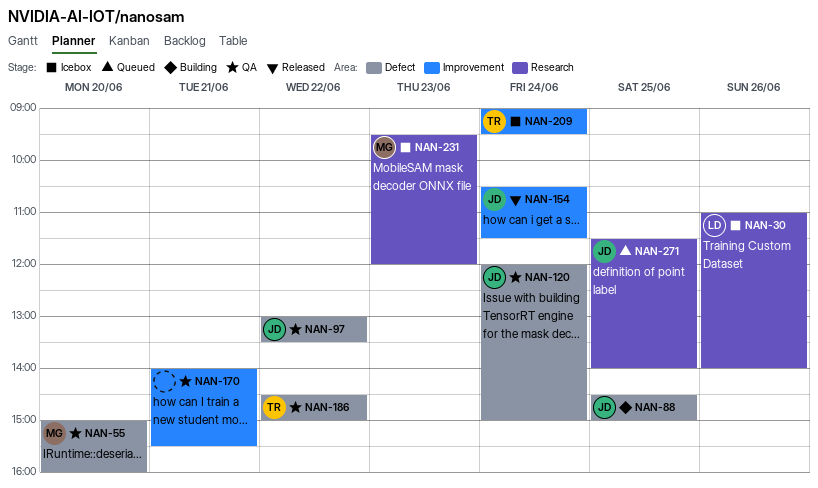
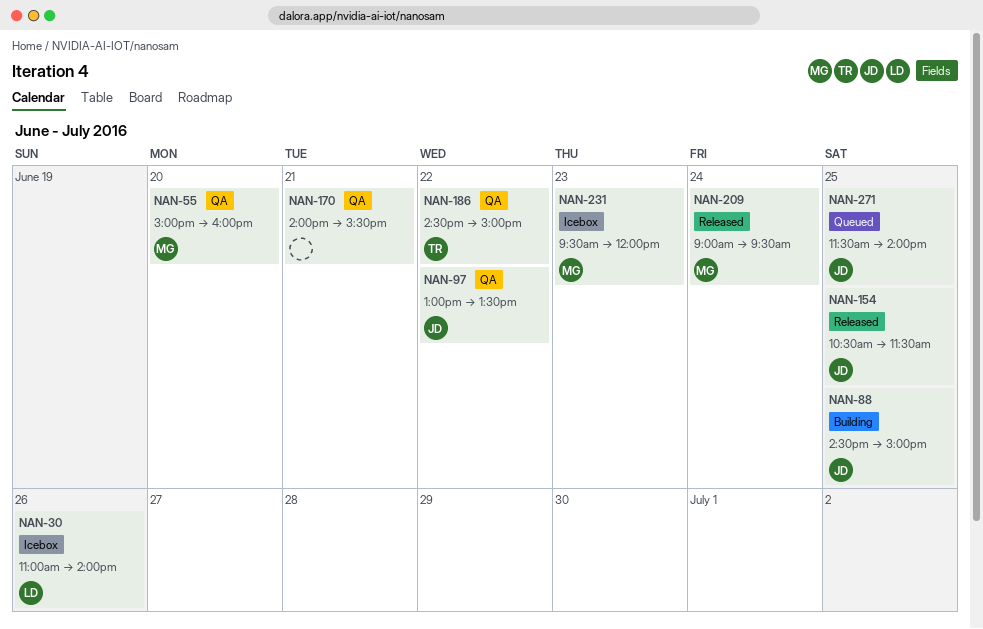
NAN-120: present -> none
NAN-154, day: Jun 24 -> Jun 25
NAN-209, status: Icebox -> Released
NAN-209, owner: TR -> MG

